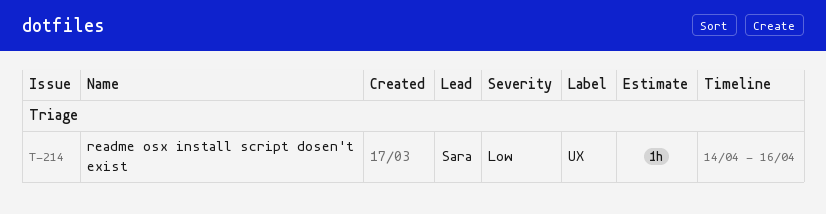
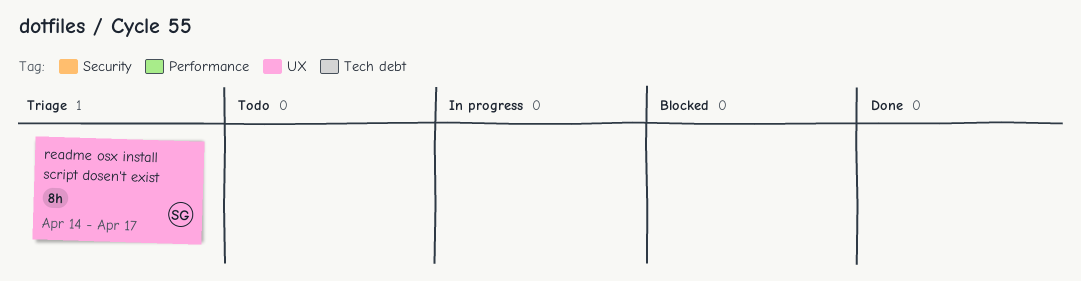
readme osx install script dosen't exist, estimate: 1h -> 8h
readme osx install script dosen't exist, due: Apr 16 -> Apr 17

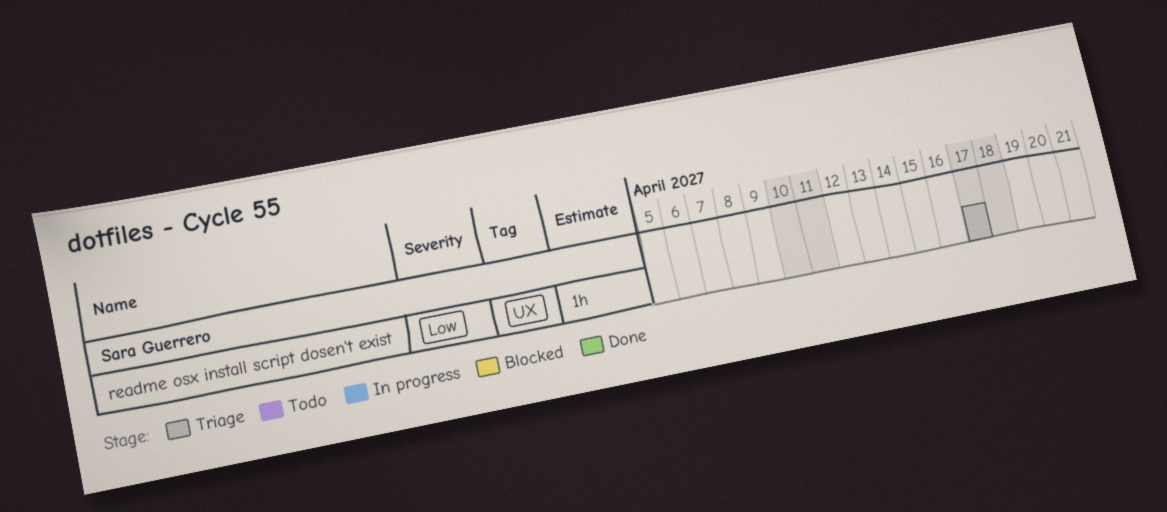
readme osx install script dosen't exist, estimate: 8h -> 1h
readme osx install script dosen't exist, start: Apr 14 -> Apr 17

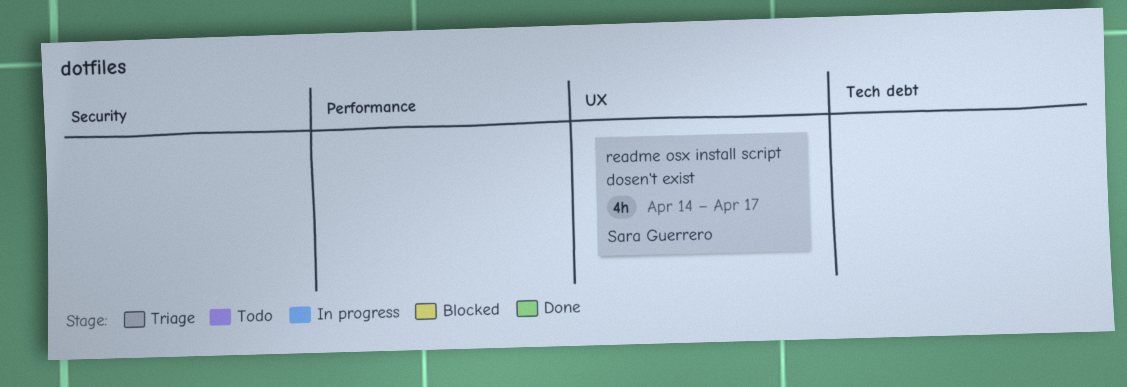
readme osx install script dosen't exist, estimate: 1h -> 4h
readme osx install script dosen't exist, start: Apr 17 -> Apr 14

